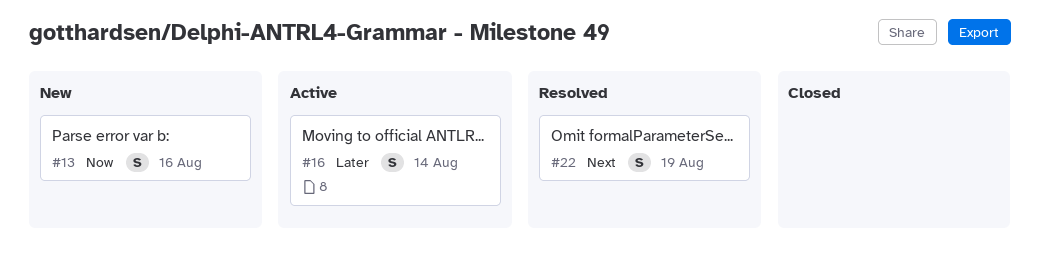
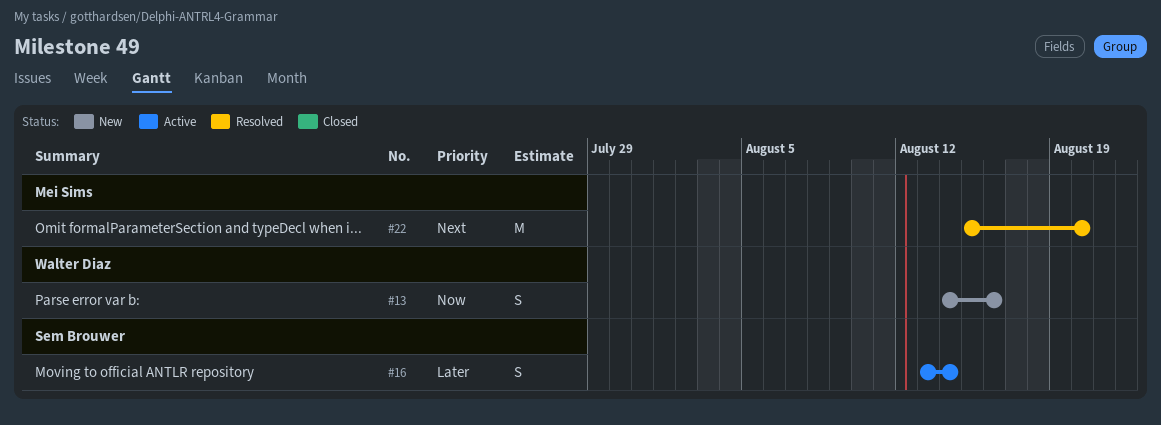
#22, estimate: S -> M
#22, due: Aug 19 -> Aug 20

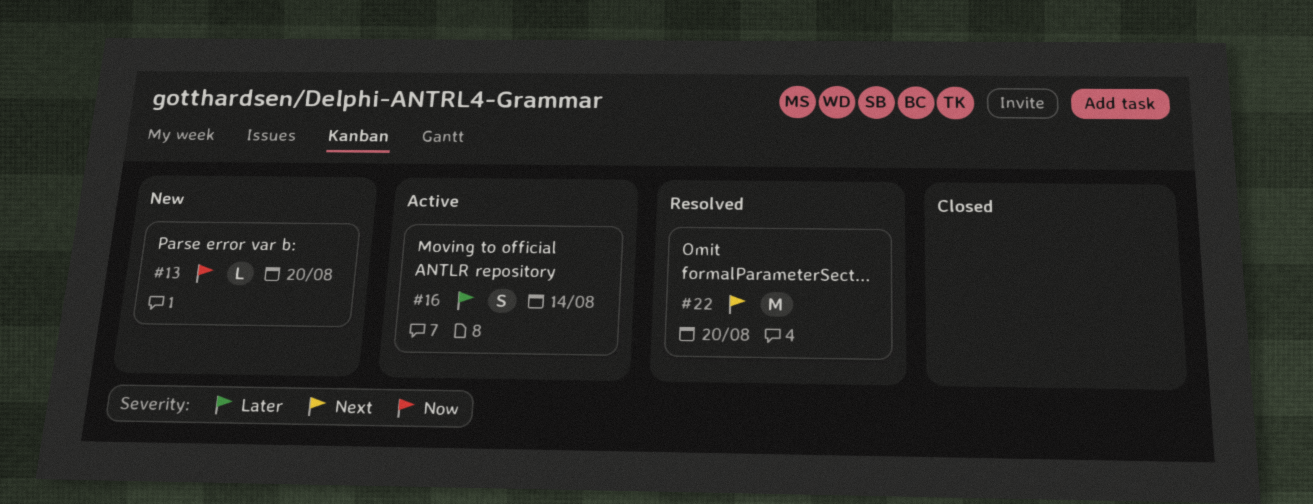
#13, estimate: S -> L
#13, due: Aug 16 -> Aug 20

